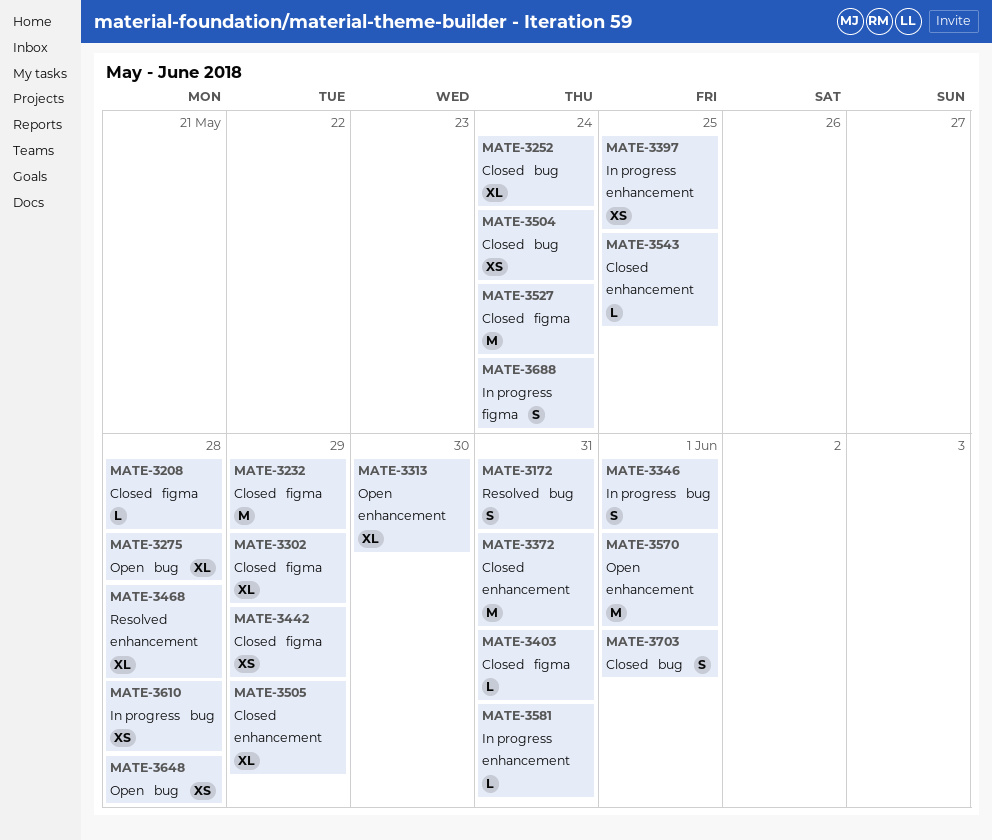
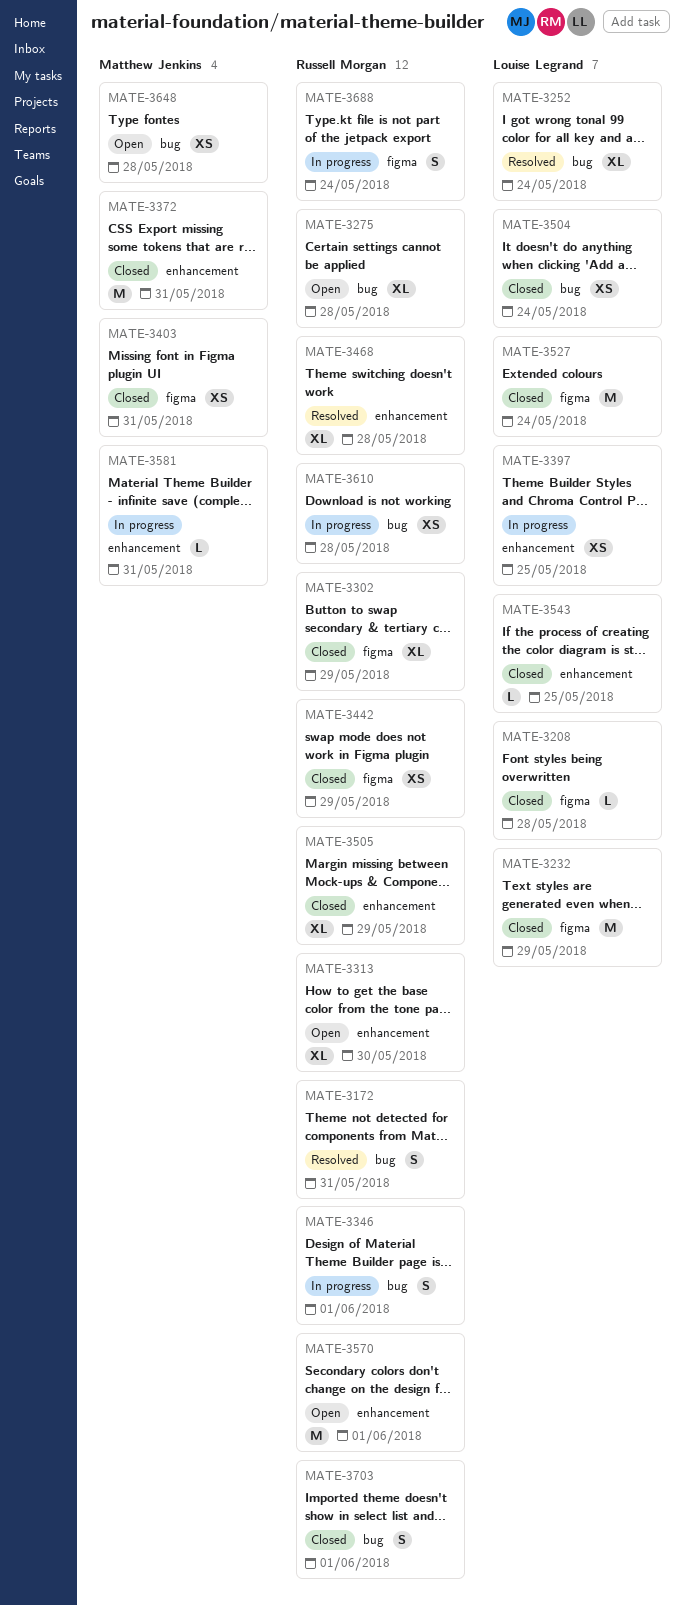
MATE-3252, status: Closed -> Resolved
MATE-3403, estimate: L -> XS

